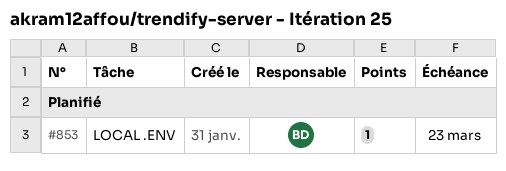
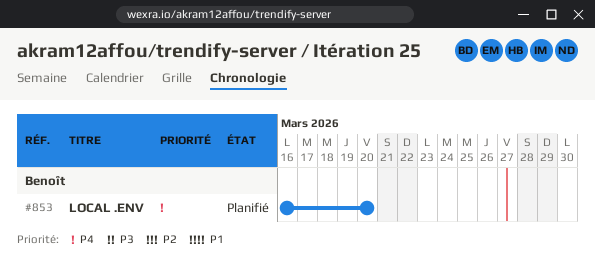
#853, due: Mar 23 -> Mar 20

